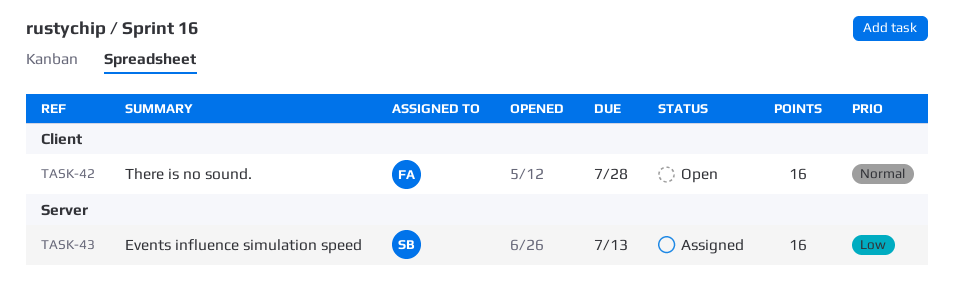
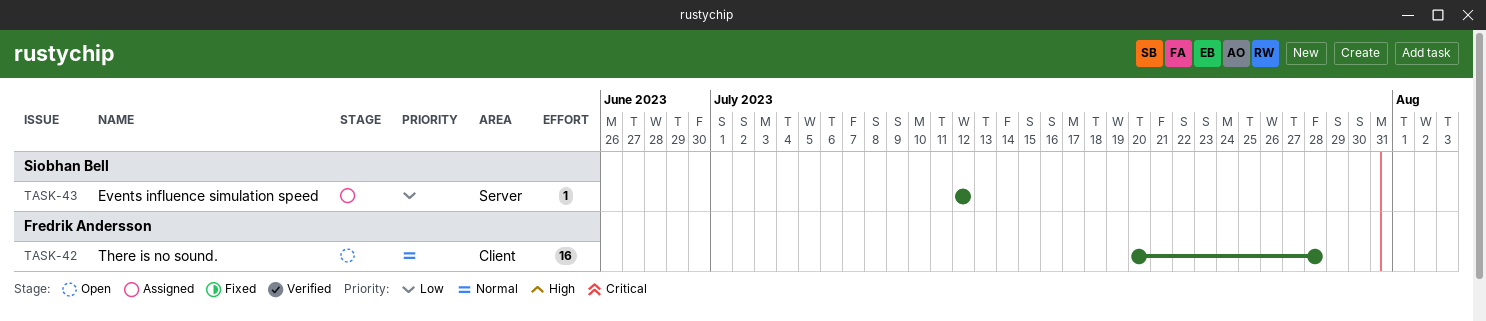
TASK-43, estimate: 16 -> 1
TASK-43, due: Jul 13 -> Jul 12

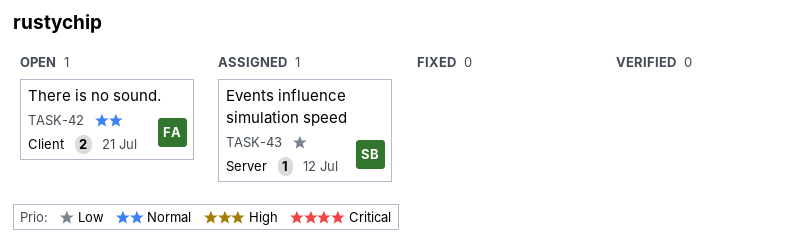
TASK-42, estimate: 16 -> 2
TASK-42, due: Jul 28 -> Jul 21

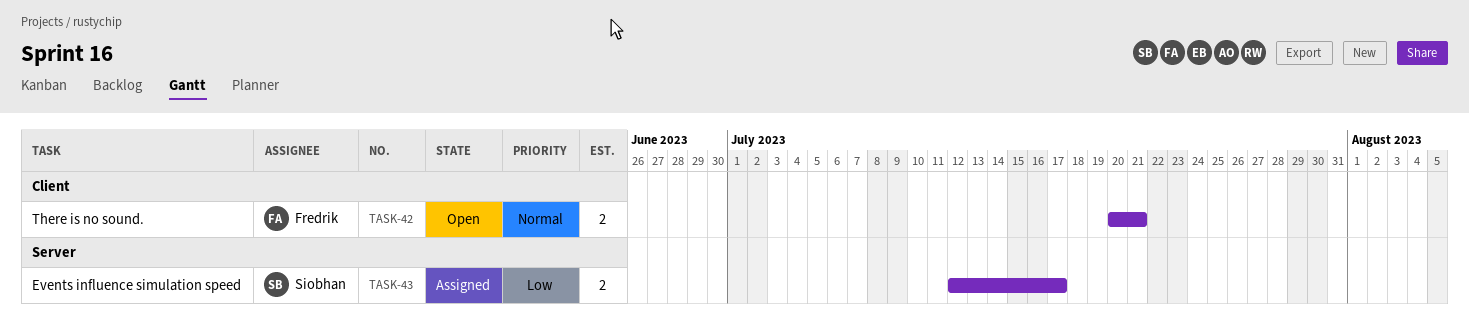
TASK-43, estimate: 1 -> 2
TASK-43, due: Jul 12 -> Jul 17

